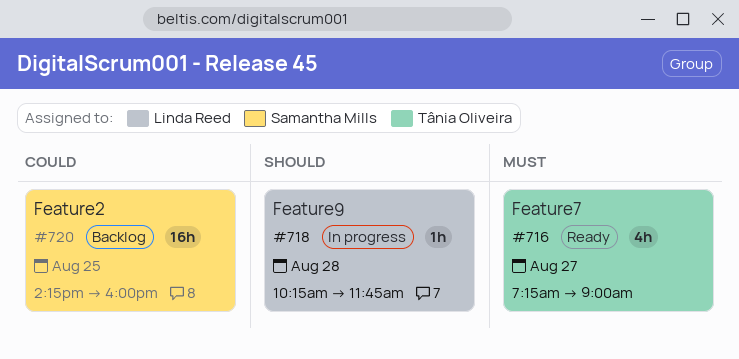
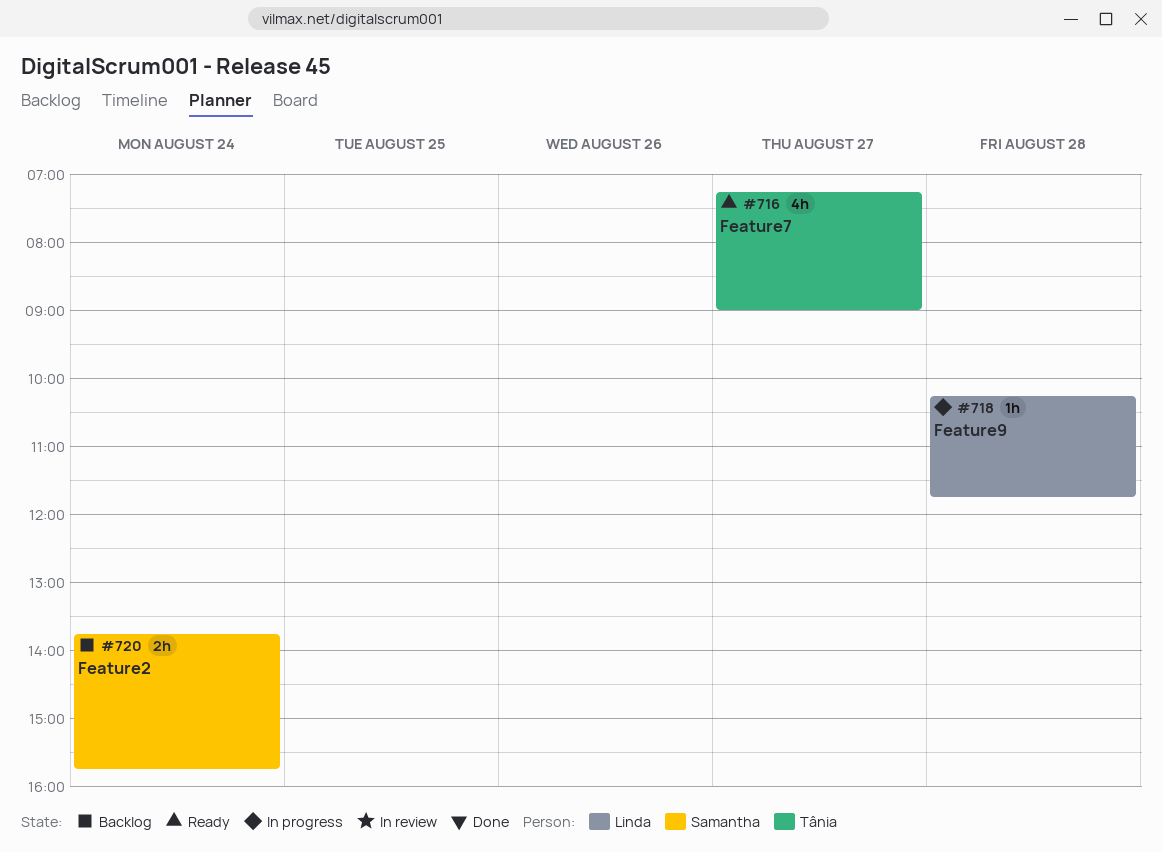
#720, estimate: 16h -> 2h
#720, day: Aug 25 -> Aug 24
#720, begins: 14:15 -> 13:45
#720, ends: 16:00 -> 15:45

